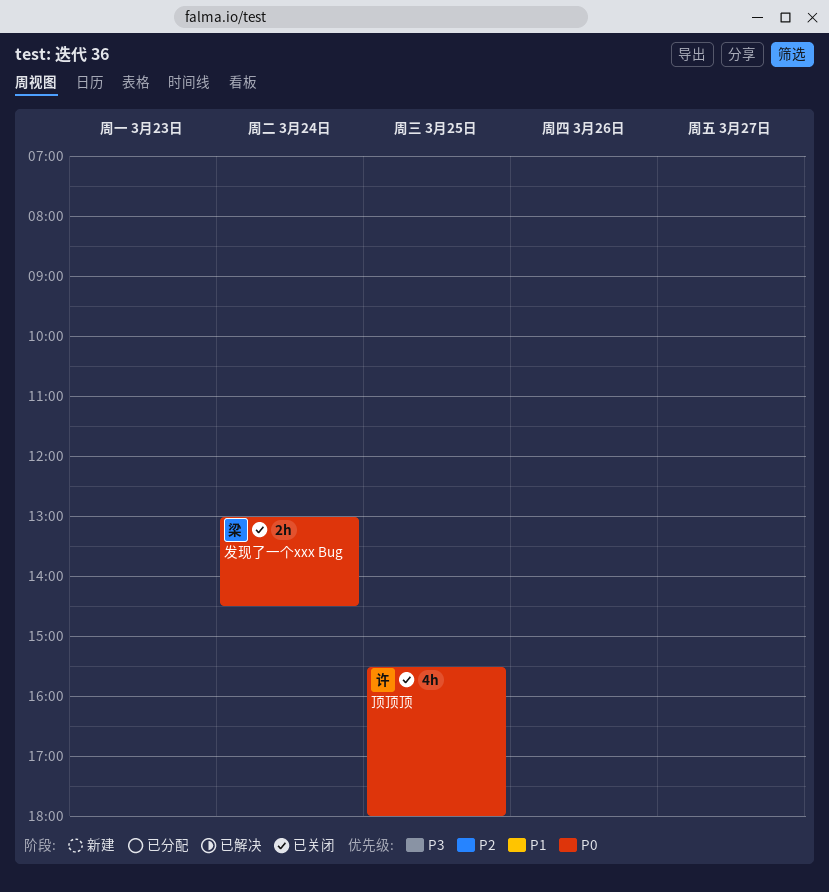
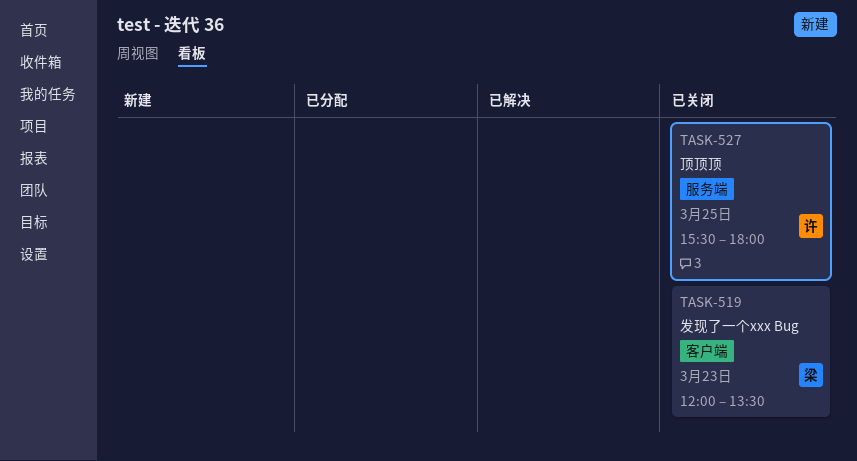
发现了一个xxx Bug, day: Mar 24 -> Mar 23
发现了一个xxx Bug, begins: 13:00 -> 12:00
发现了一个xxx Bug, ends: 14:30 -> 13:30

